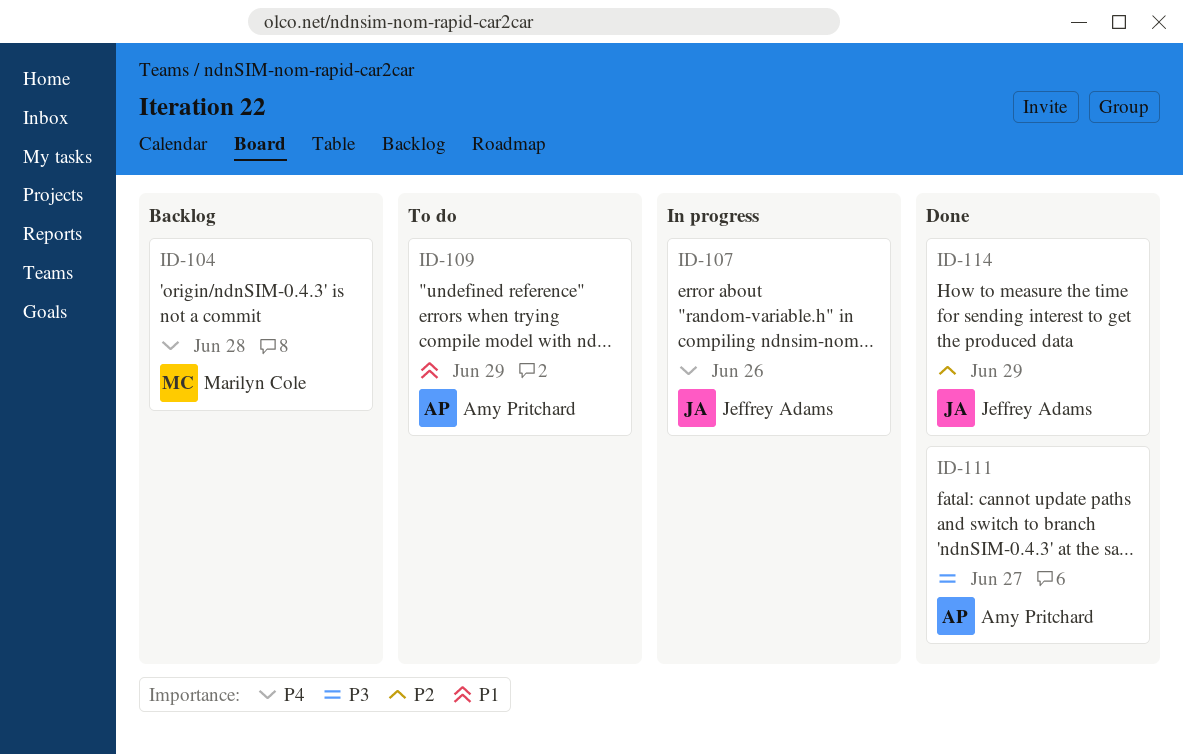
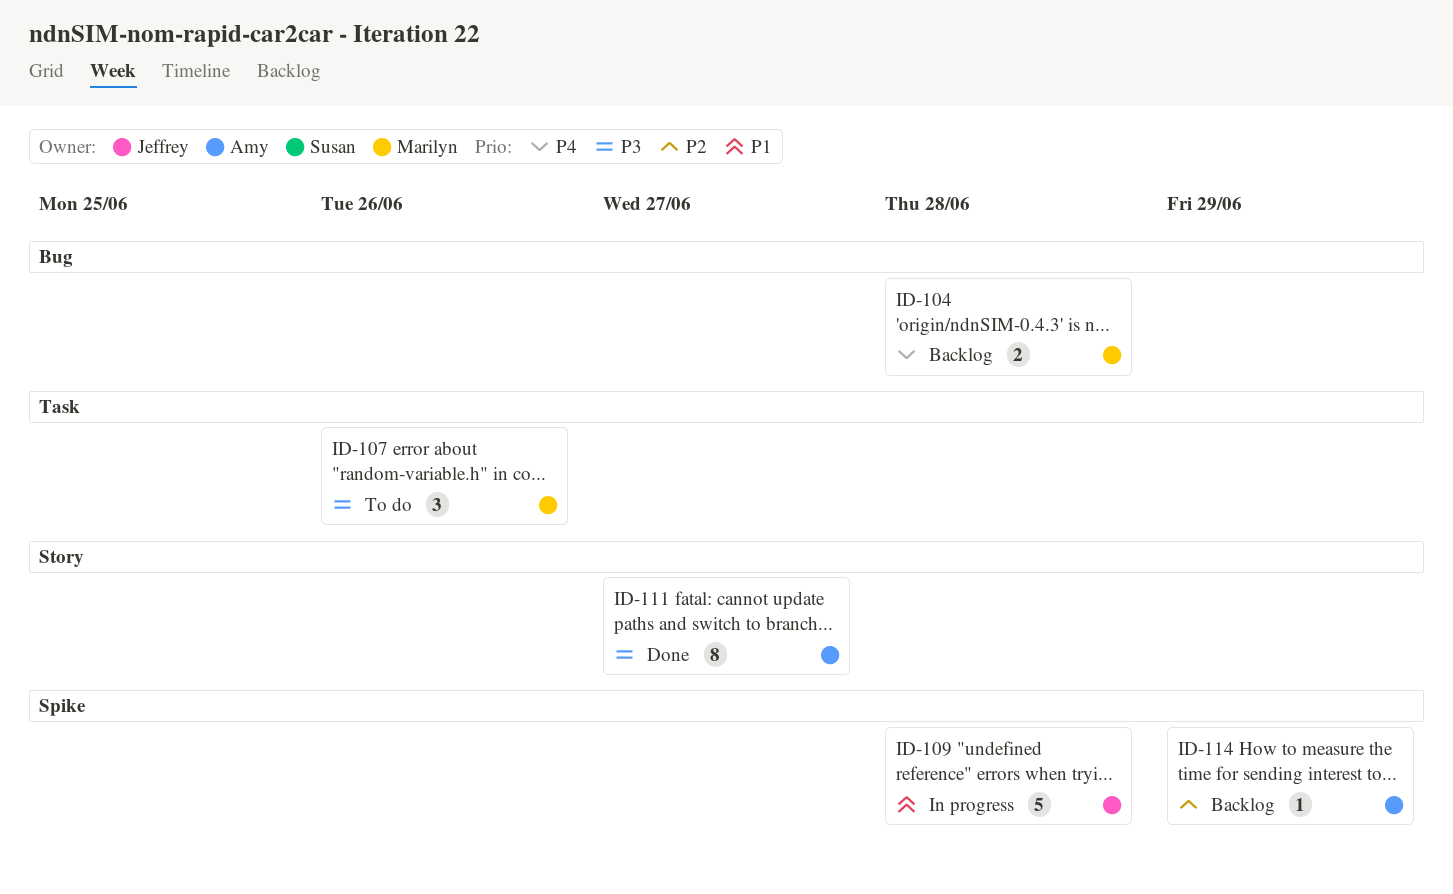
ID-107, status: In progress -> To do
ID-107, owner: Jeffrey Adams -> Marilyn Cole
ID-107, priority: P4 -> P3
ID-109, status: To do -> In progress
ID-109, owner: Amy Pritchard -> Jeffrey Adams
ID-109, due: Jun 29 -> Jun 28
ID-114, status: Done -> Backlog
ID-114, owner: Jeffrey Adams -> Amy Pritchard

